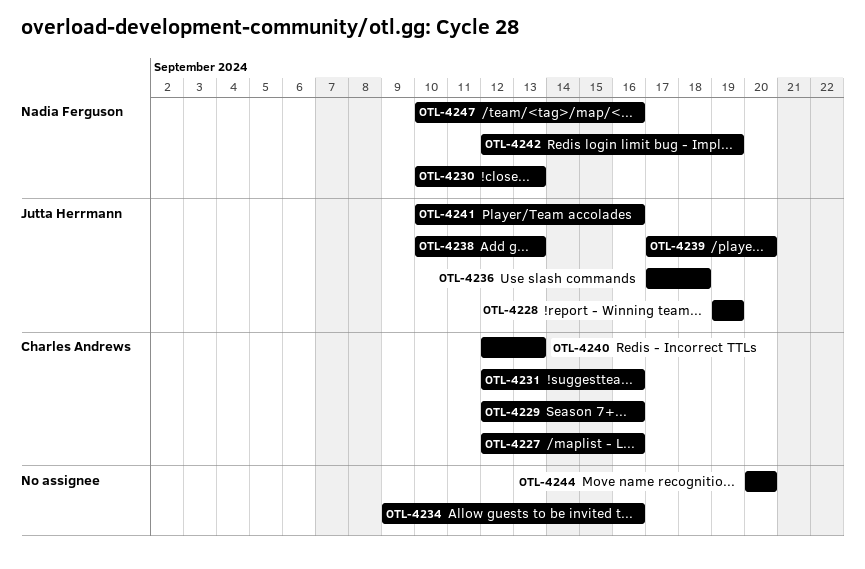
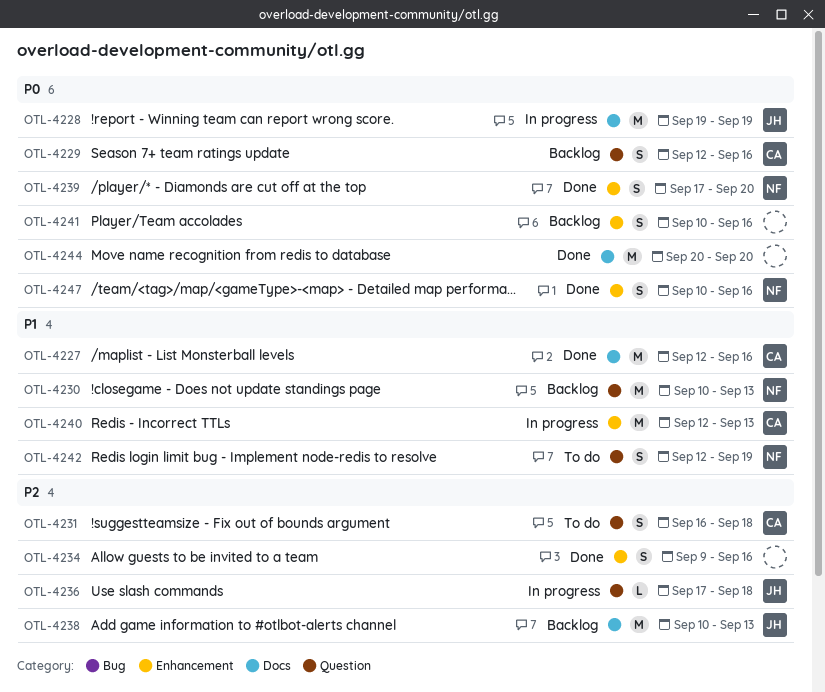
OTL-4231, start: Sep 12 -> Sep 16
OTL-4231, due: Sep 16 -> Sep 18
OTL-4239, owner: Jutta Herrmann -> Nadia Ferguson
OTL-4241, owner: Jutta Herrmann -> none

